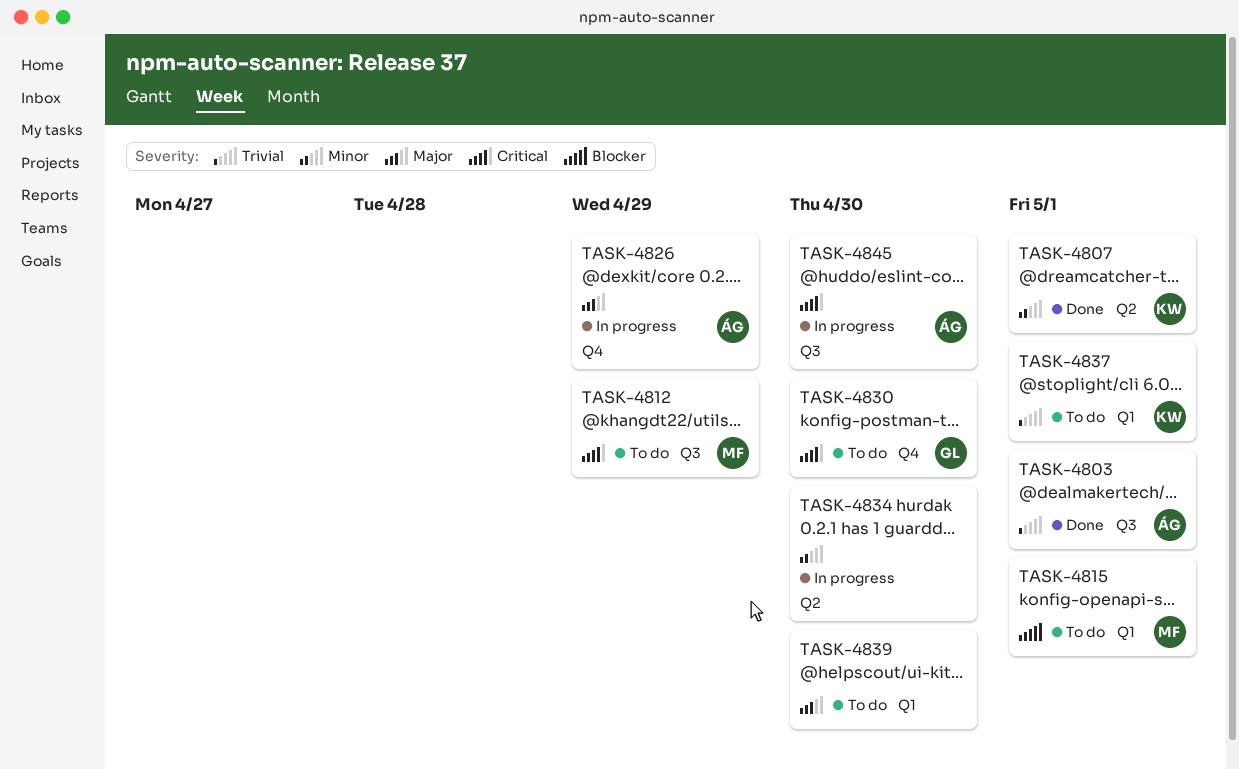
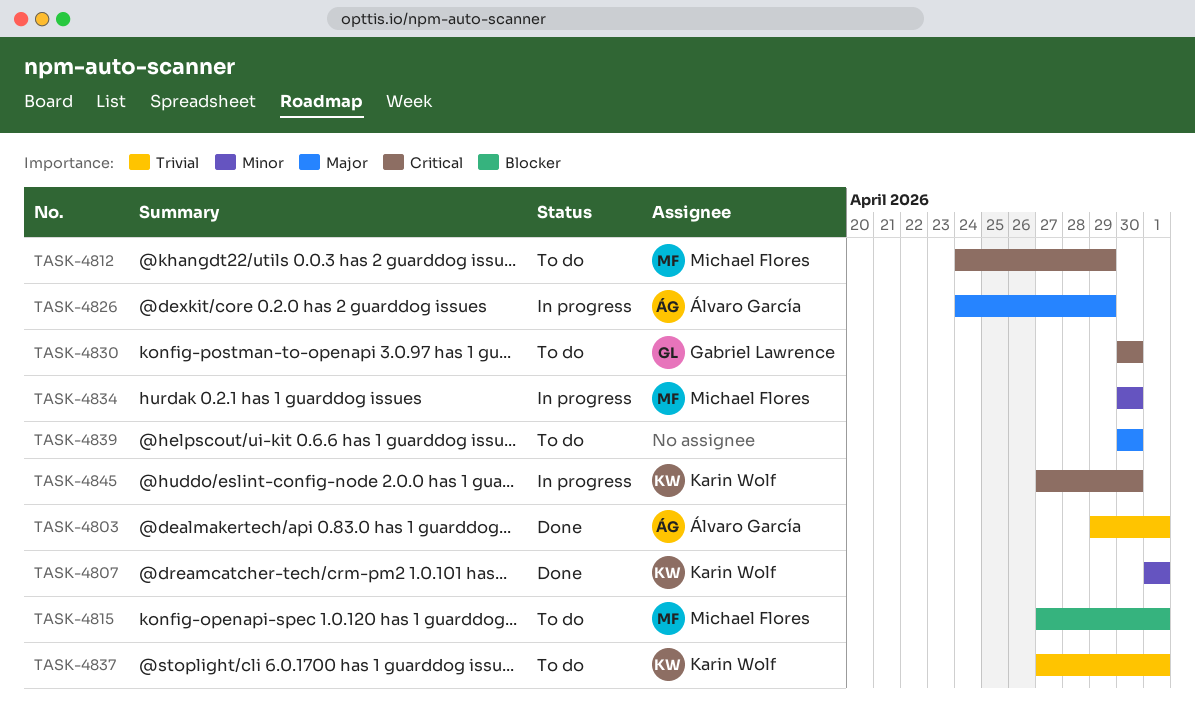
TASK-4834, owner: none -> Michael Flores
TASK-4845, owner: Álvaro García -> Karin Wolf

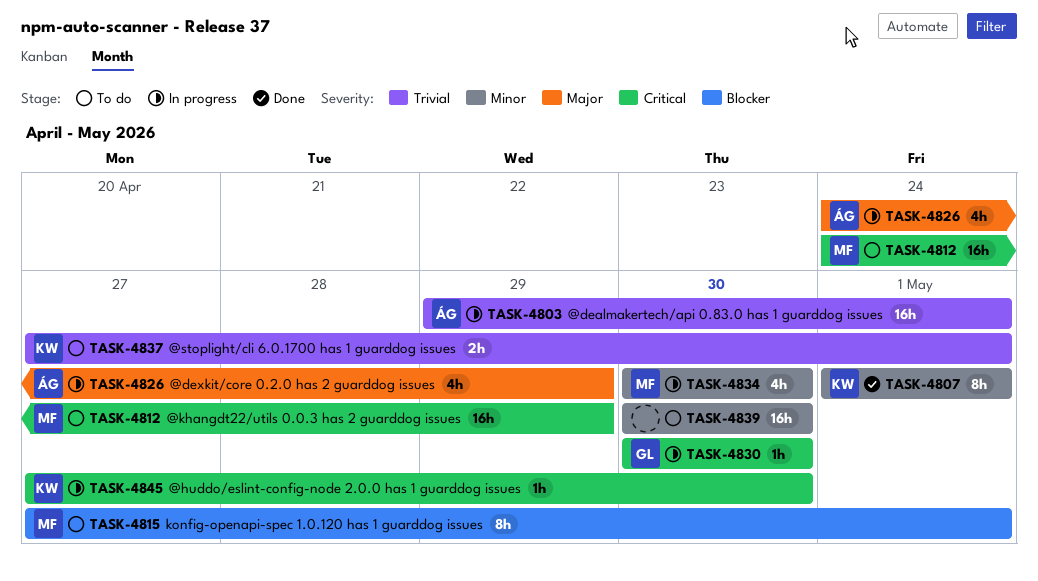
TASK-4803, status: Done -> In progress
TASK-4830, status: To do -> In progress
TASK-4839, priority: Major -> Minor

